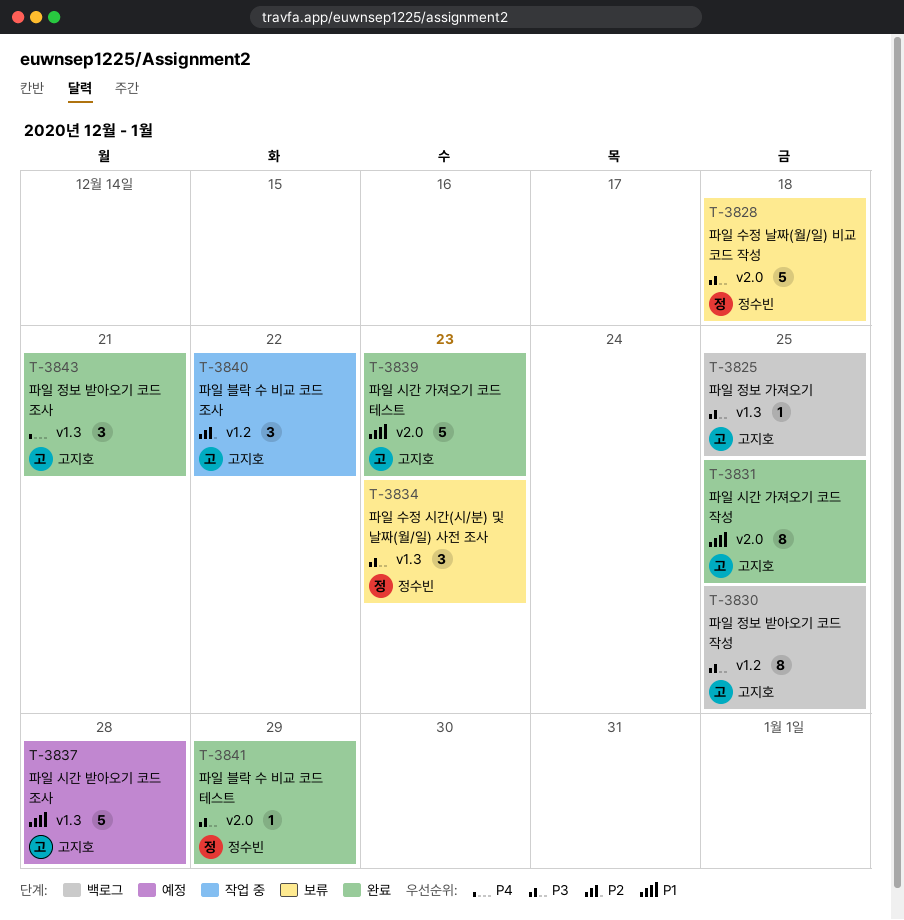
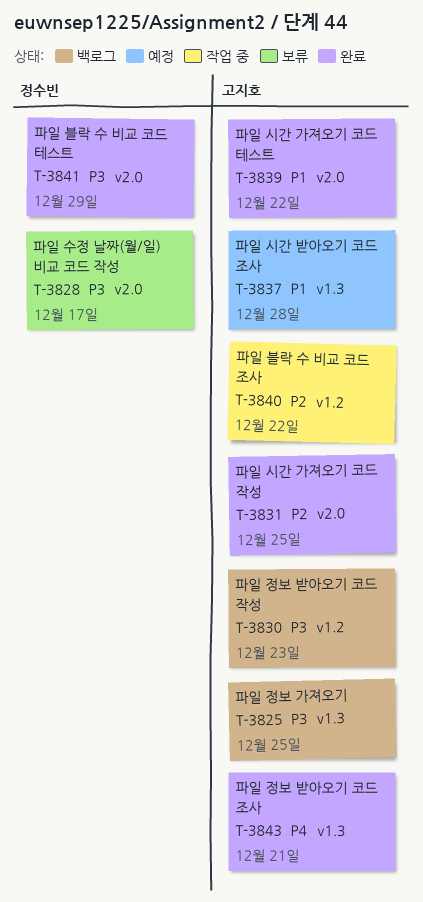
T-3828, due: Dec 18 -> Dec 17
T-3830, due: Dec 25 -> Dec 23
T-3831, priority: P1 -> P2
T-3834: present -> none
T-3839, due: Dec 23 -> Dec 22

